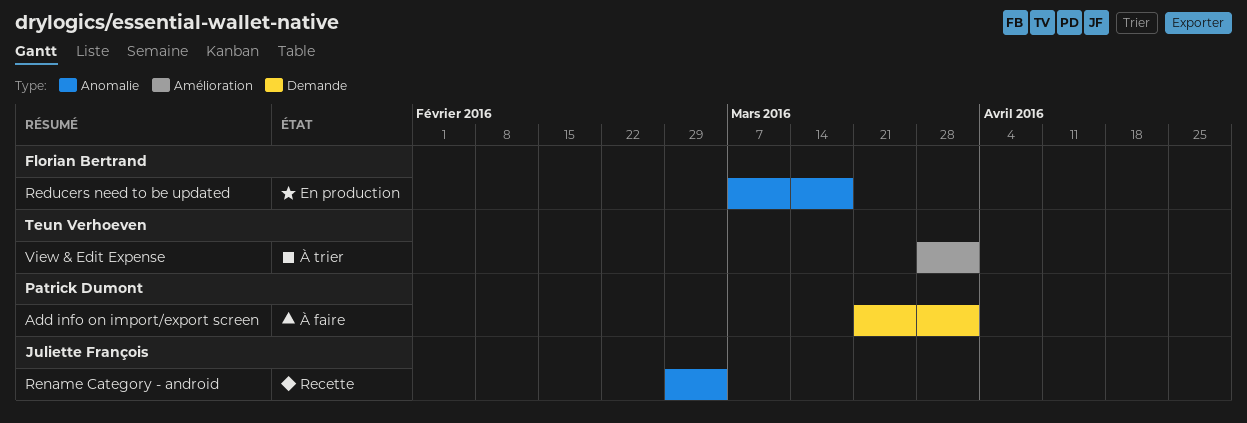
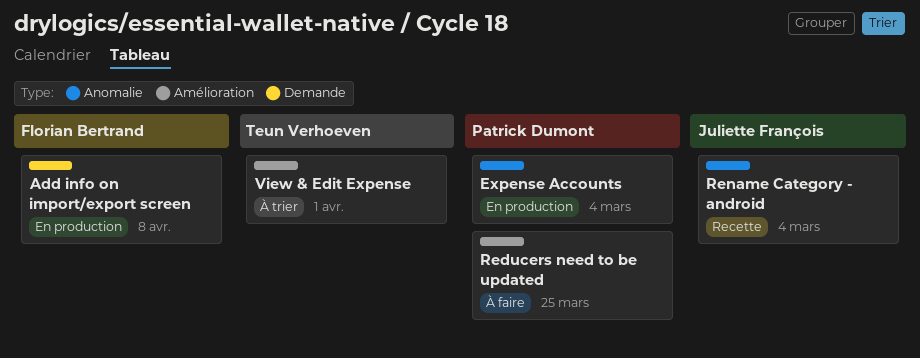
Add info on import/export screen, status: À faire -> En production
Add info on import/export screen, owner: Patrick Dumont -> Florian Bertrand
Add info on import/export screen, due: Apr 1 -> Apr 8
Expense Accounts: none -> present
Reducers need to be updated, status: En production -> À faire
Reducers need to be updated, owner: Florian Bertrand -> Patrick Dumont
Reducers need to be updated, label: Anomalie -> Amélioration
Reducers need to be updated, due: Mar 18 -> Mar 25

